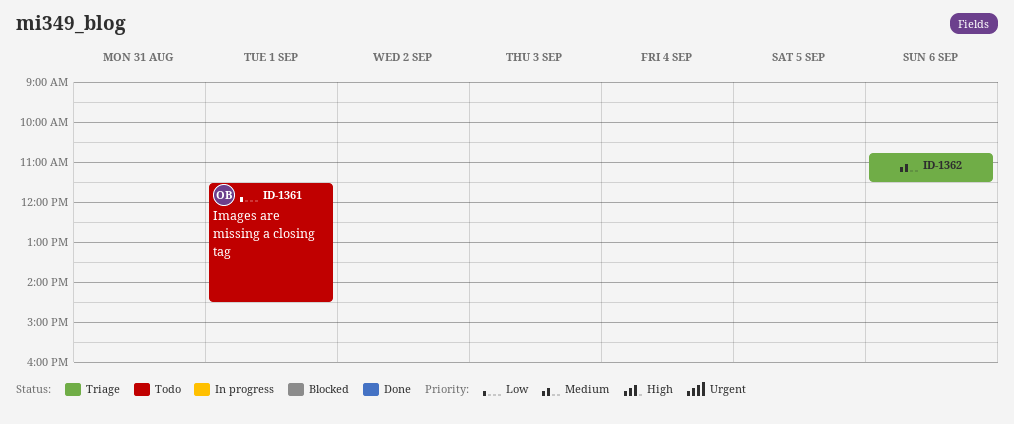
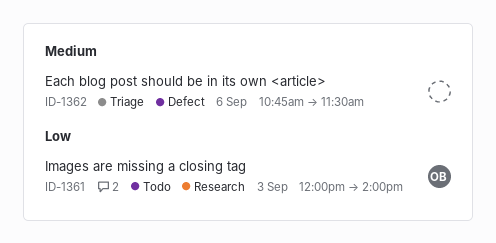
ID-1361, day: Sep 1 -> Sep 3
ID-1361, begins: 11:30 -> 12:00
ID-1361, ends: 14:30 -> 14:00

